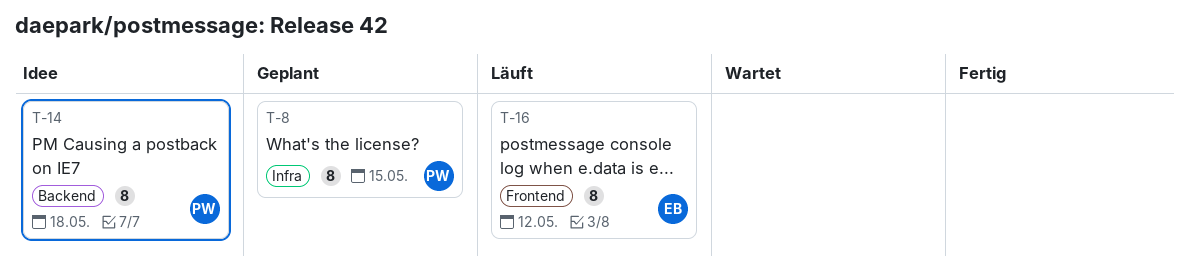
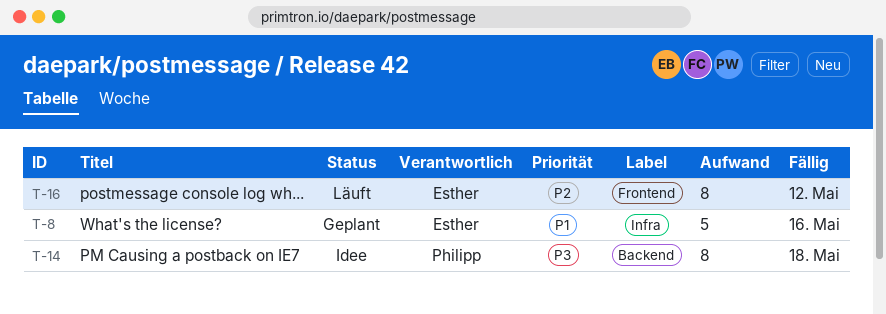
T-8, owner: Philipp -> Esther
T-8, estimate: 8 -> 5
T-8, due: May 15 -> May 16

